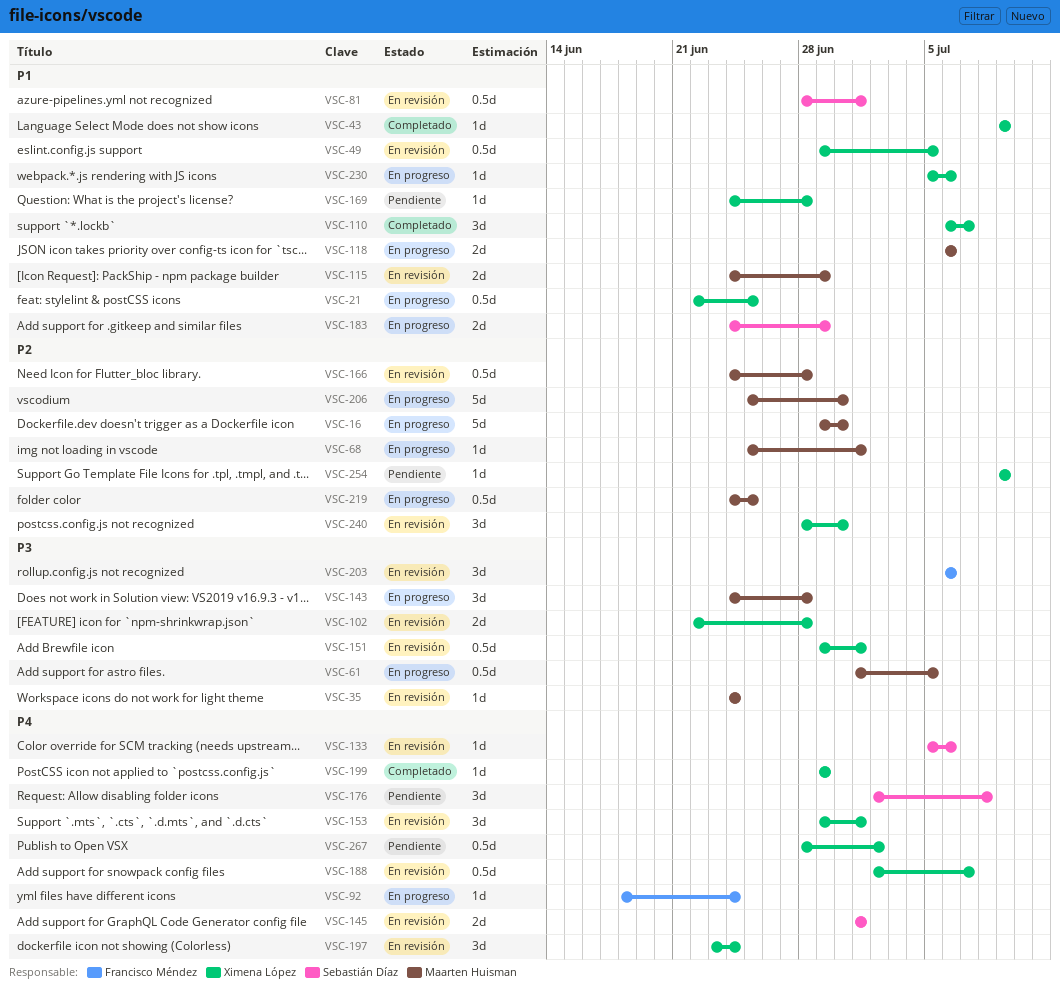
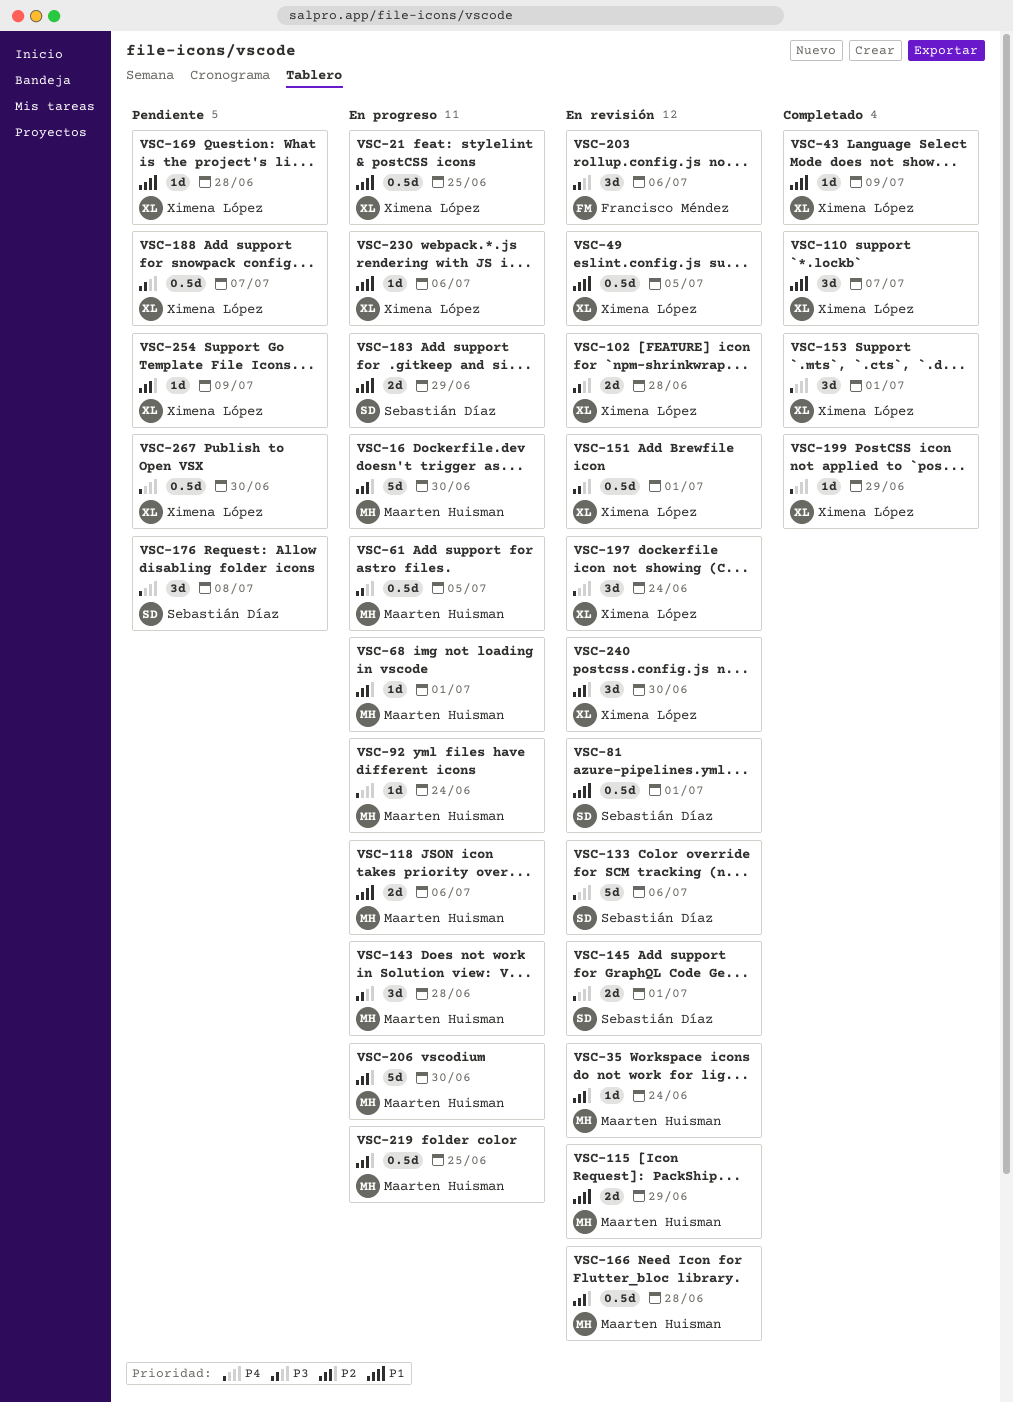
VSC-35, priority: P3 -> P2
VSC-92, owner: Francisco Méndez -> Maarten Huisman
VSC-133, estimate: 1d -> 5d
VSC-153, status: En revisión -> Completado
VSC-188, status: En revisión -> Pendiente
VSC-188, priority: P4 -> P3
VSC-267, due: Jul 2 -> Jun 30

